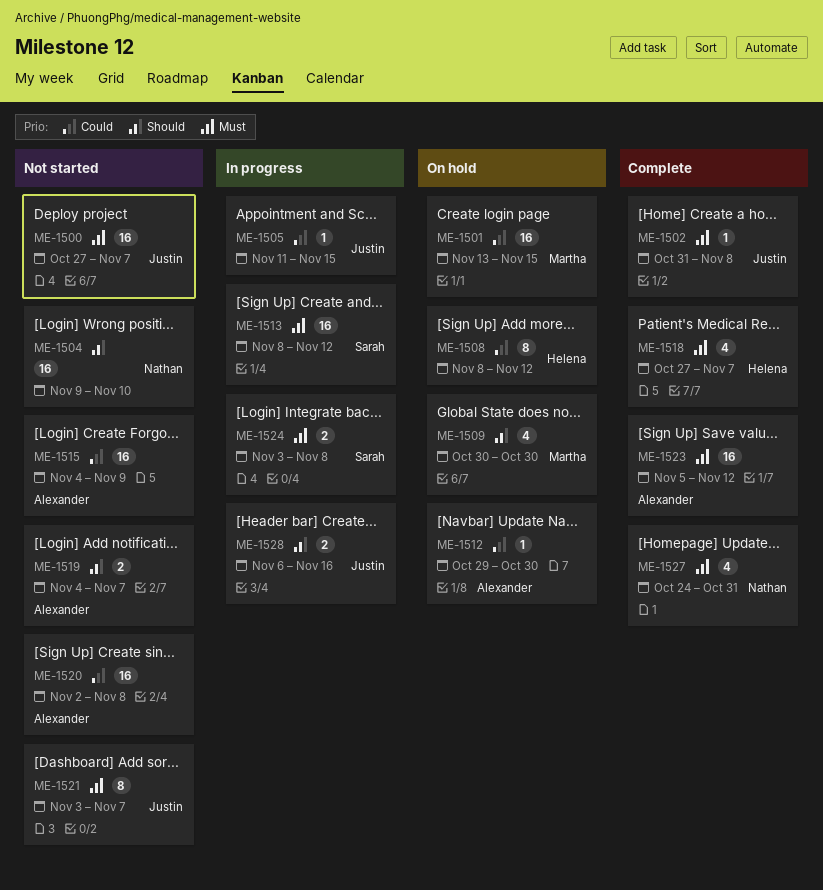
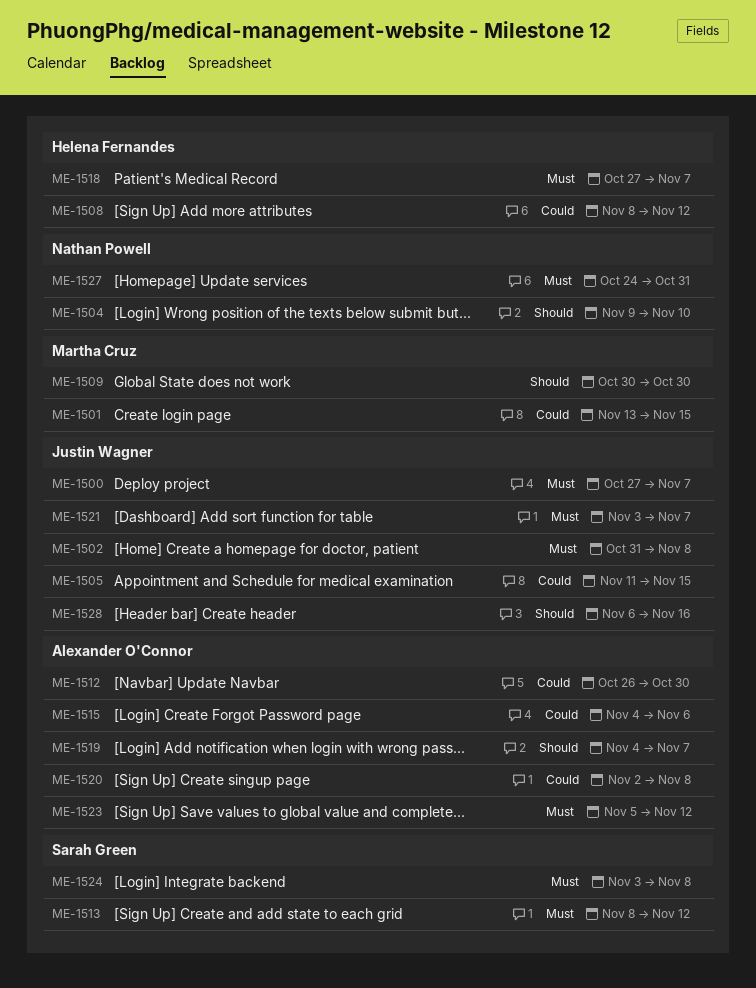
ME-1512, start: Oct 29 -> Oct 26
ME-1515, due: Nov 9 -> Nov 6

